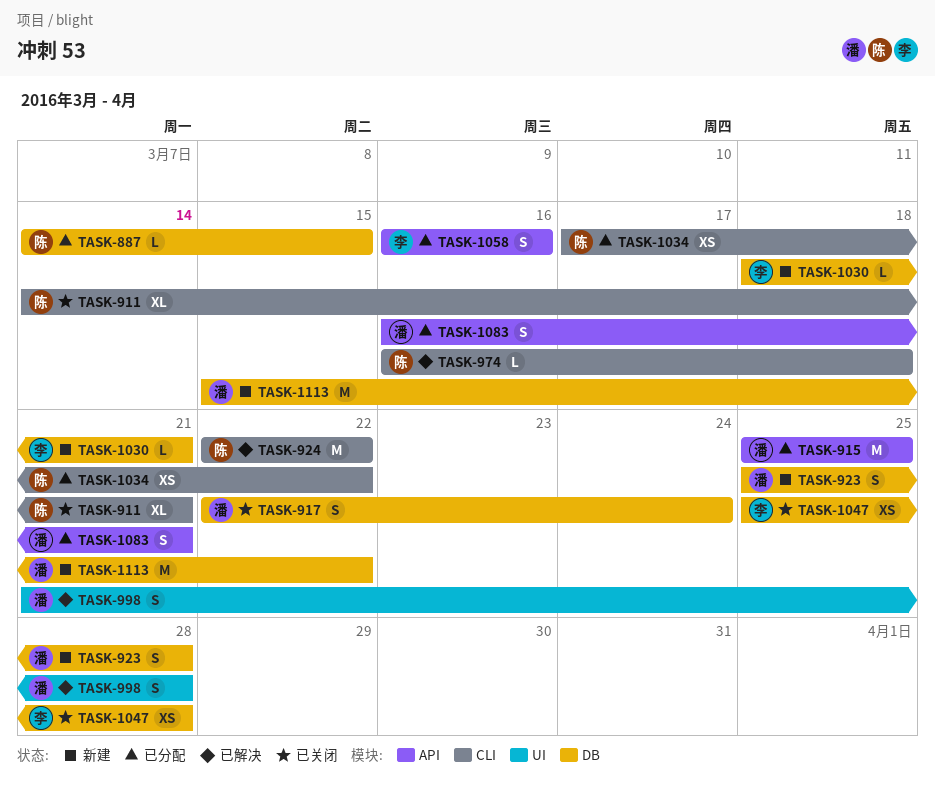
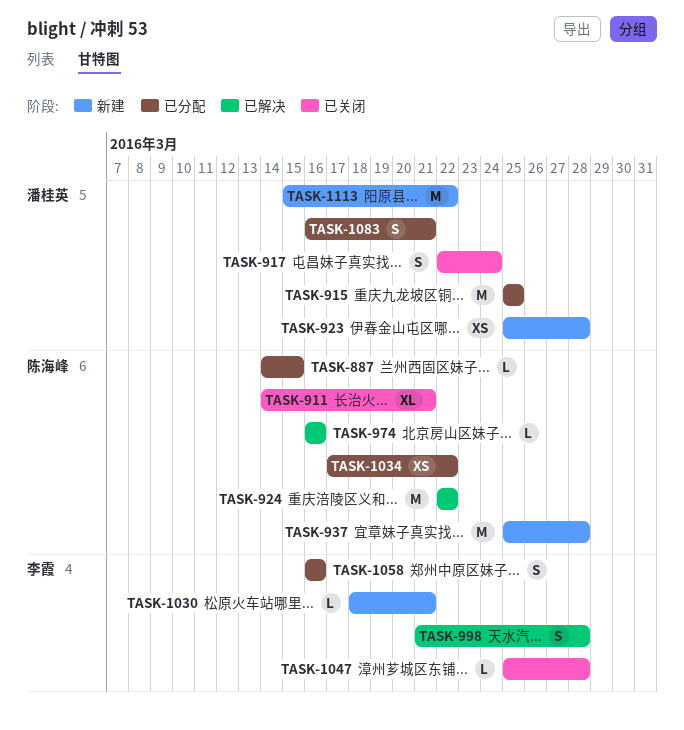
TASK-923, estimate: S -> XS
TASK-937: none -> present
TASK-974, due: Mar 18 -> Mar 16
TASK-998, owner: 潘桂英 -> 李霞
TASK-1047, estimate: XS -> L

